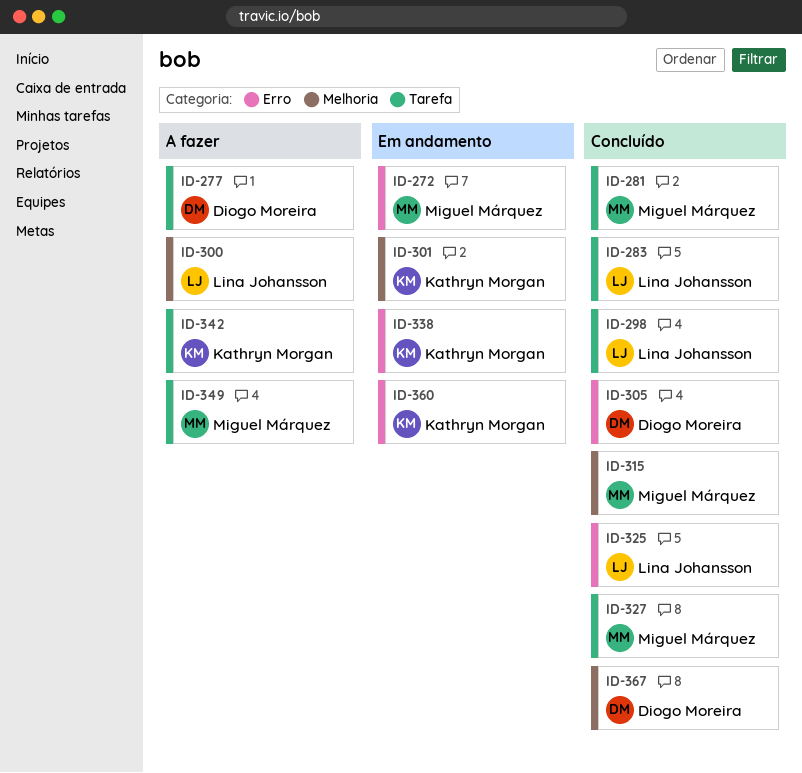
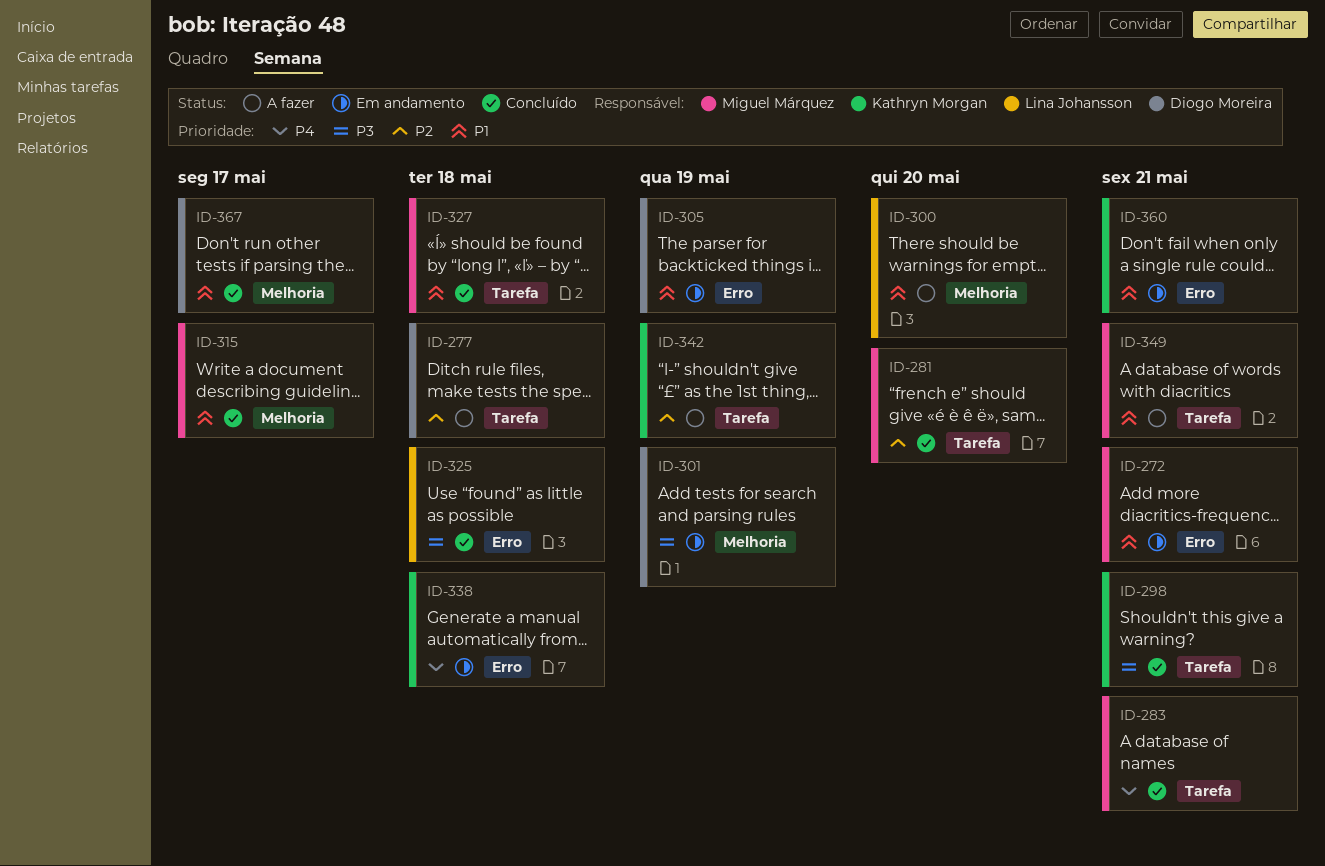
ID-283, owner: Lina Johansson -> Miguel Márquez
ID-298, owner: Lina Johansson -> Kathryn Morgan
ID-301, owner: Kathryn Morgan -> Diogo Moreira
ID-305, status: Concluído -> Em andamento

